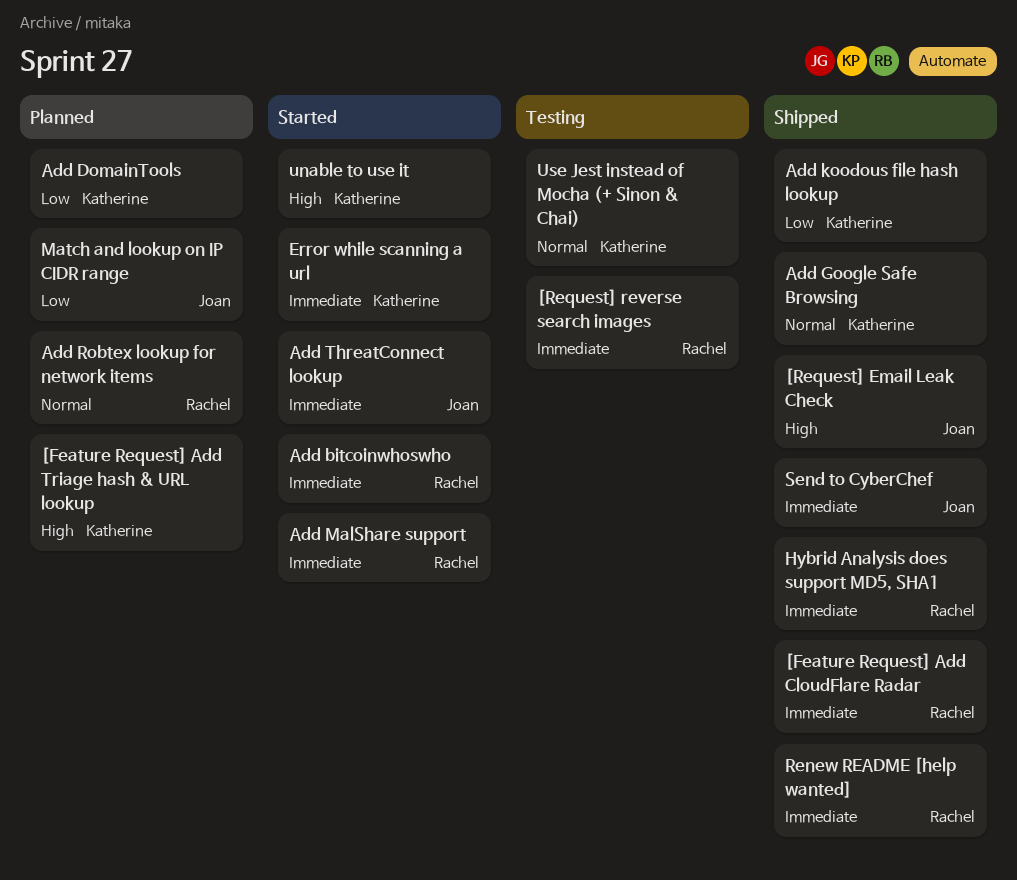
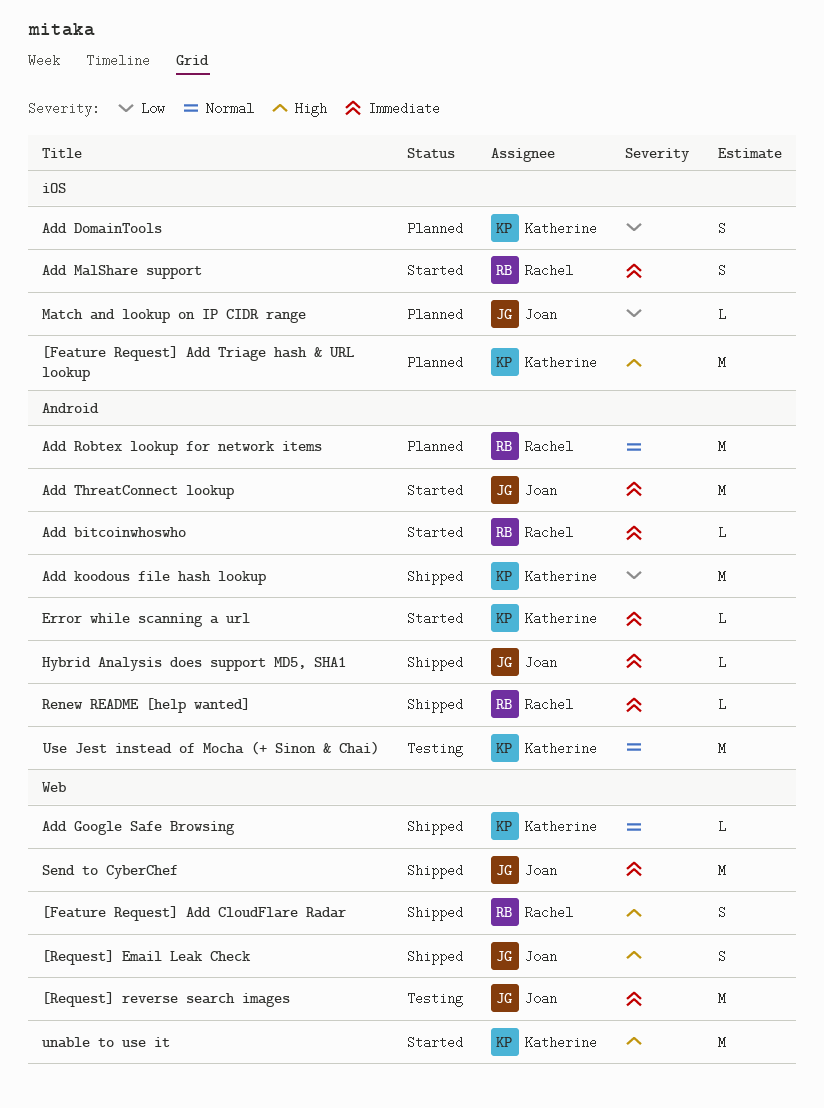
[Feature Request] Add CloudFlare Radar, priority: Immediate -> High
[Request] reverse search images, owner: Rachel -> Joan
Hybrid Analysis does support MD5, SHA1, owner: Rachel -> Joan

